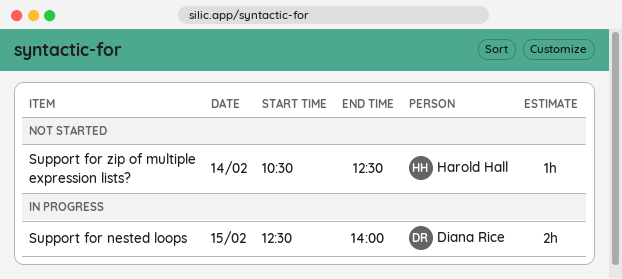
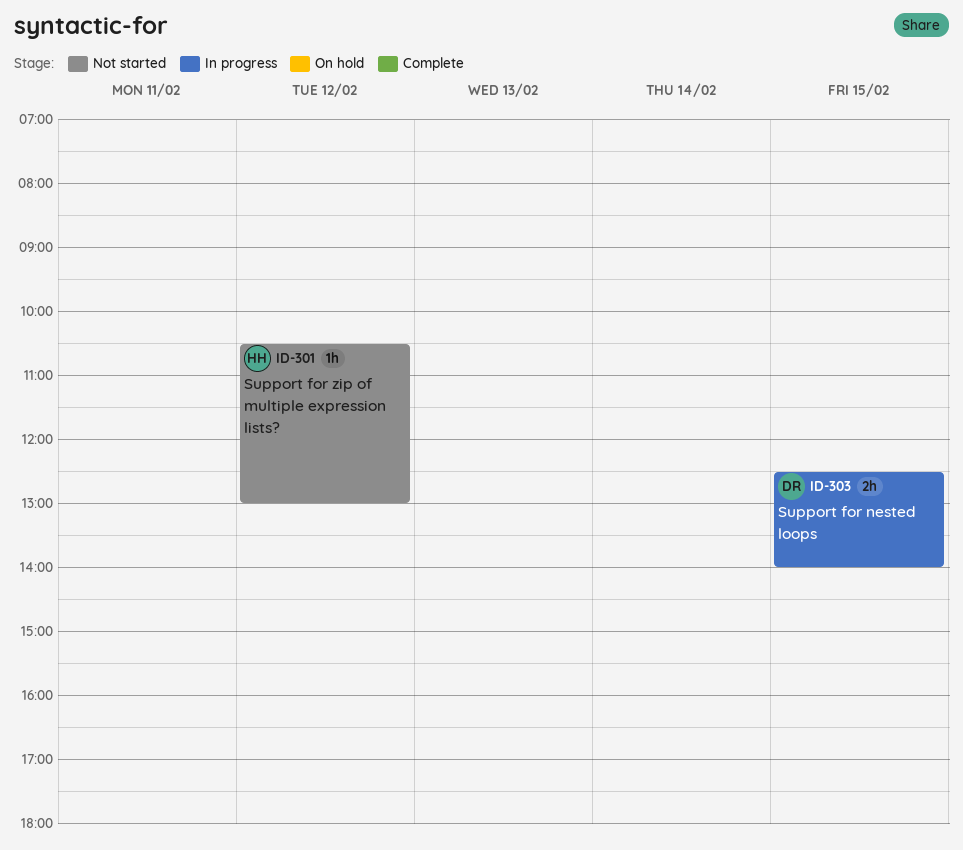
Support for zip of multiple expression lists?, day: Feb 14 -> Feb 12
Support for zip of multiple expression lists?, ends: 12:30 -> 13:00

